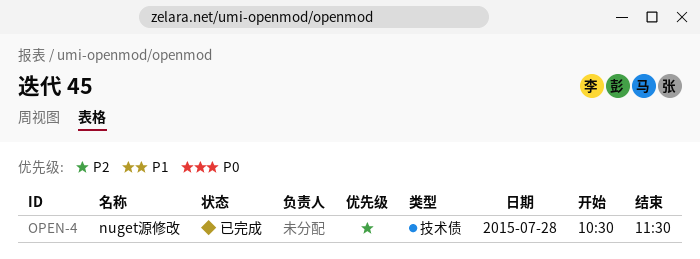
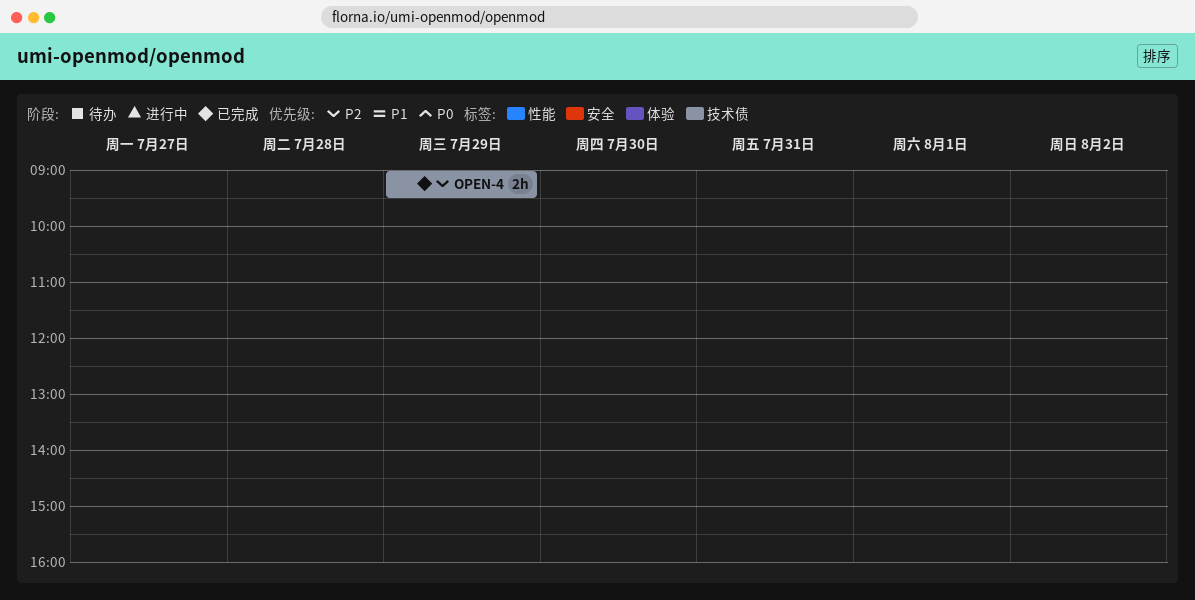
OPEN-4, day: Jul 28 -> Jul 29
OPEN-4, begins: 10:30 -> 09:00
OPEN-4, ends: 11:30 -> 09:30

